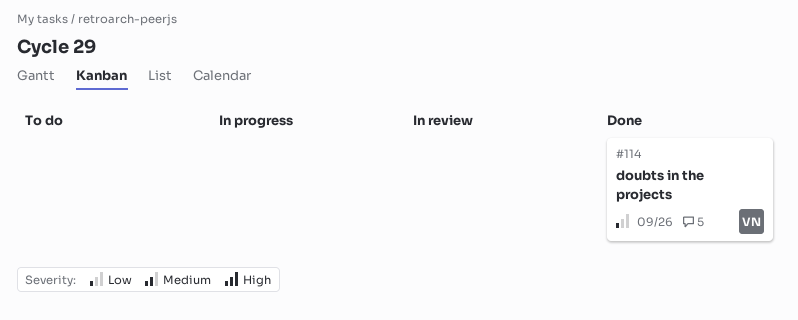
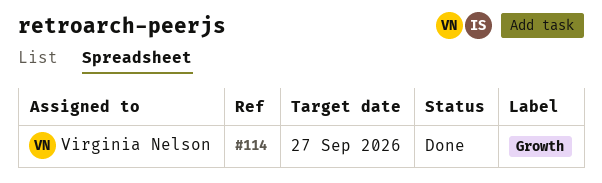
#114, due: Sep 26 -> Sep 27

